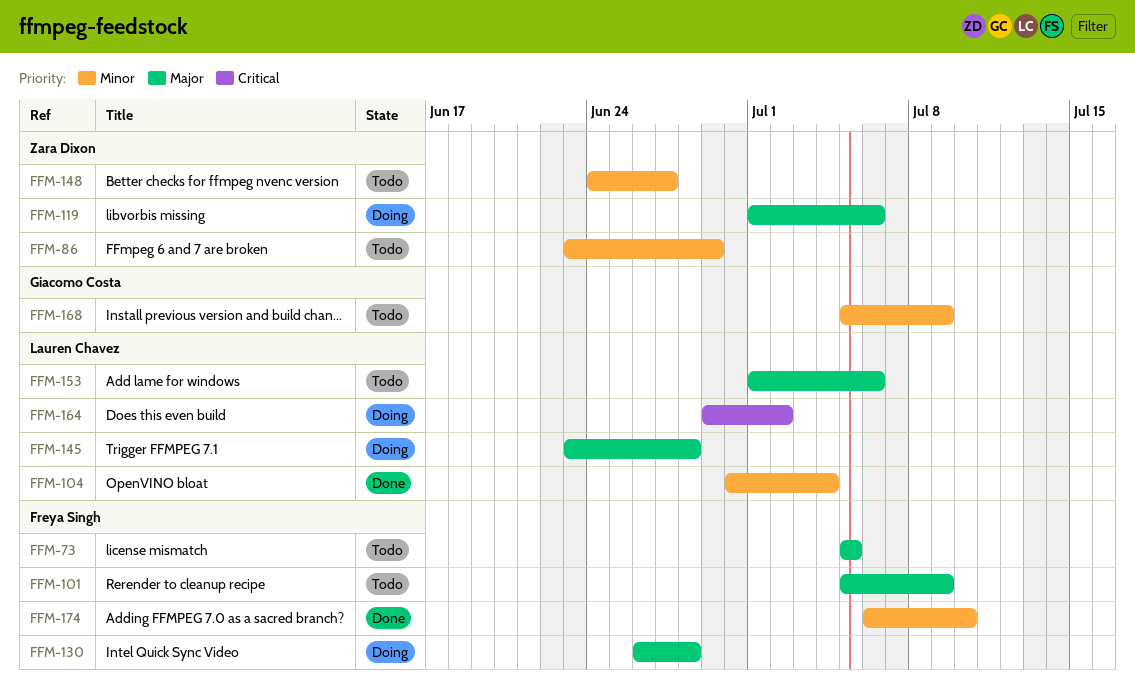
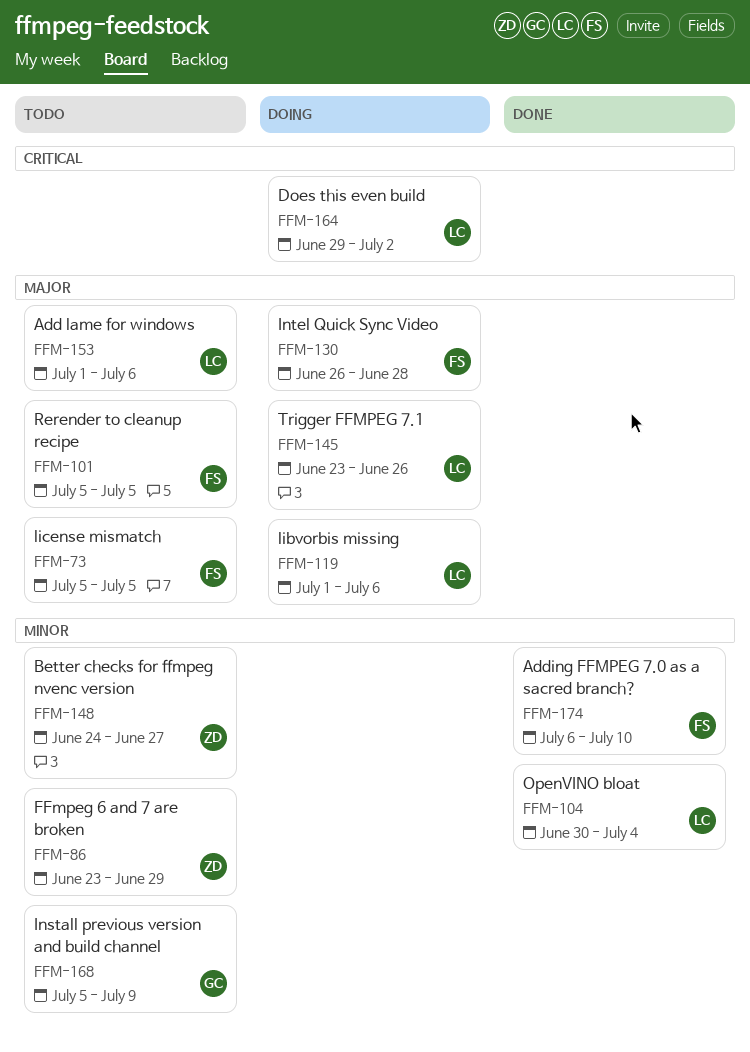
FFM-101, due: Jul 9 -> Jul 5
FFM-119, owner: Zara Dixon -> Lauren Chavez
FFM-145, due: Jun 28 -> Jun 26

